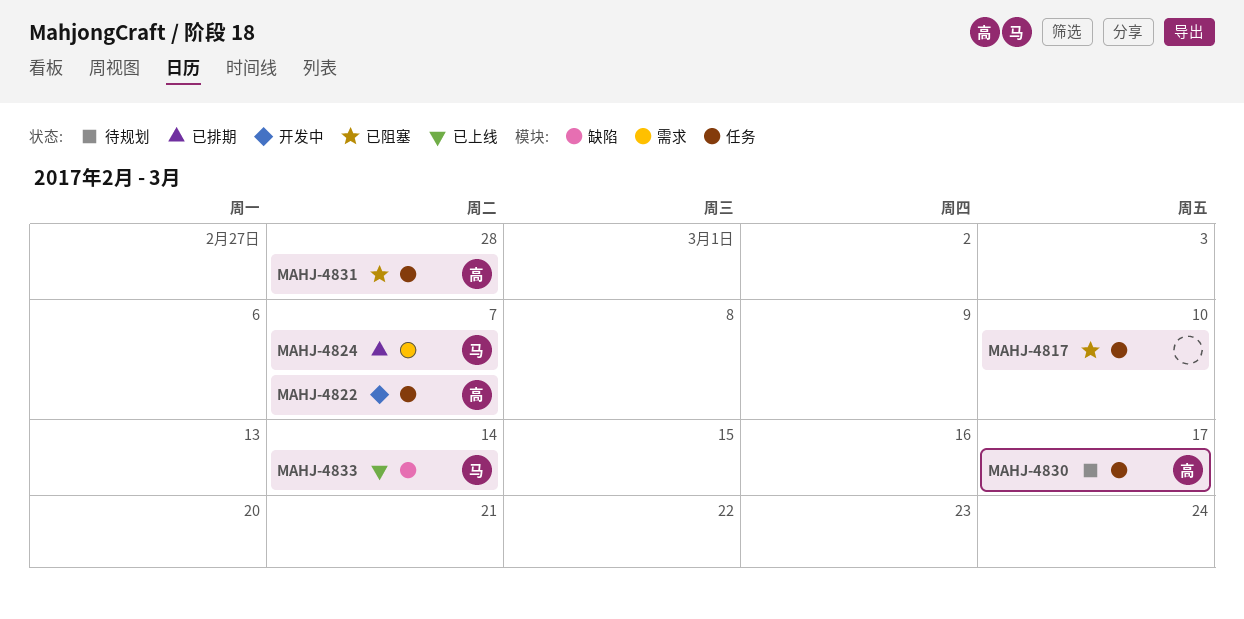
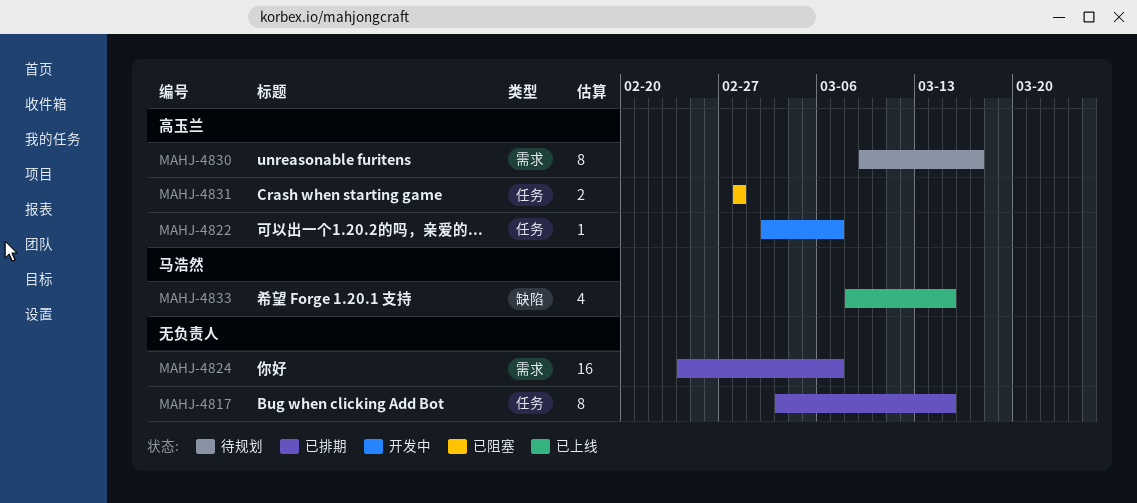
MAHJ-4817, status: 已阻塞 -> 已排期
MAHJ-4817, due: Mar 10 -> Mar 15
MAHJ-4824, owner: 马浩然 -> none
MAHJ-4830, label: 任务 -> 需求
MAHJ-4833, due: Mar 14 -> Mar 15

